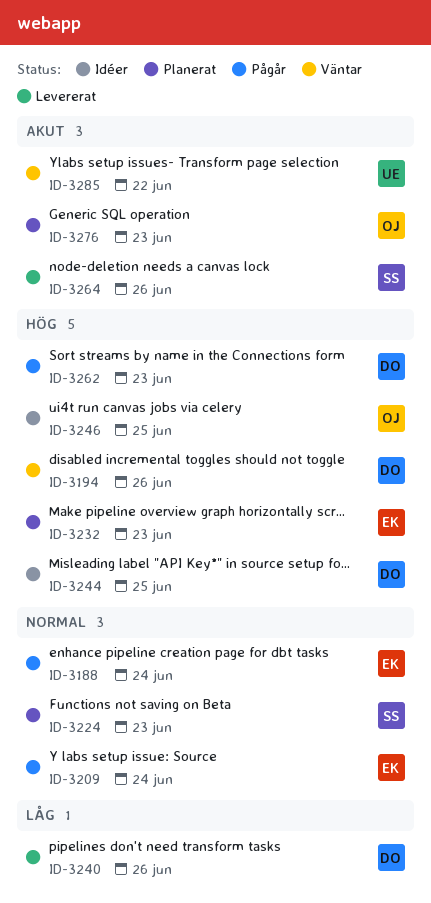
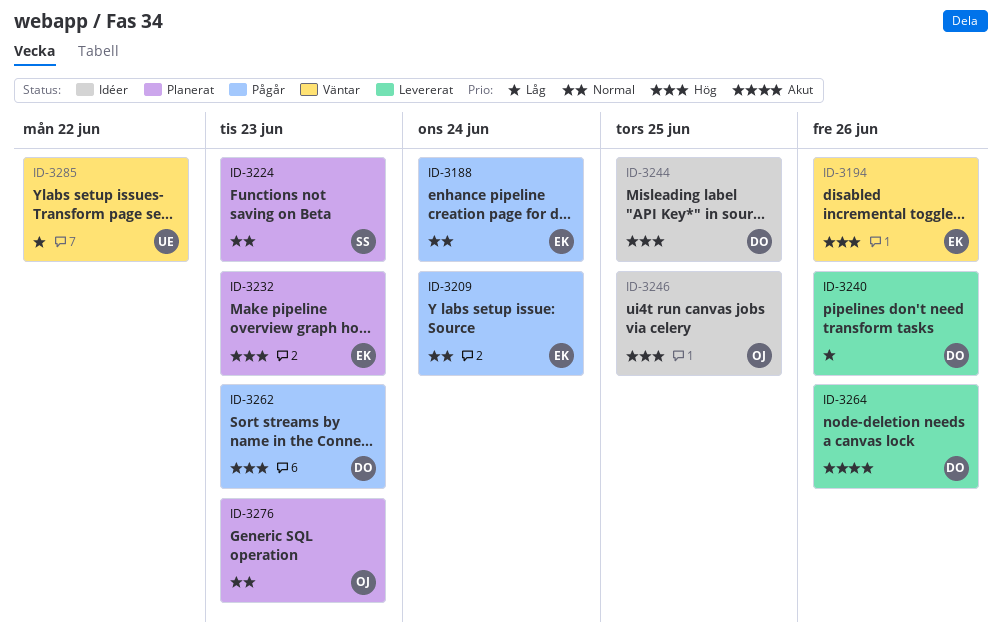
ID-3194, owner: DO -> EK
ID-3264, owner: SS -> DO
ID-3276, priority: Akut -> Normal
ID-3285, priority: Akut -> Låg

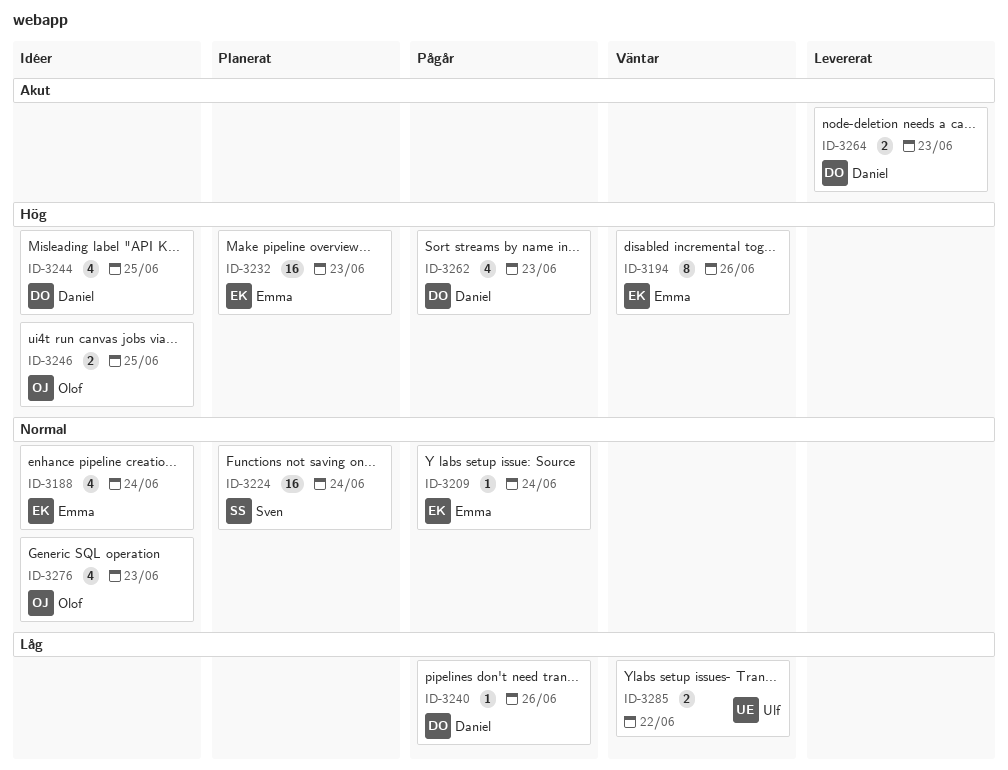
ID-3188, status: Pågår -> Idéer
ID-3224, due: Jun 23 -> Jun 24
ID-3240, status: Levererat -> Pågår
ID-3264, due: Jun 26 -> Jun 23
ID-3276, status: Planerat -> Idéer

